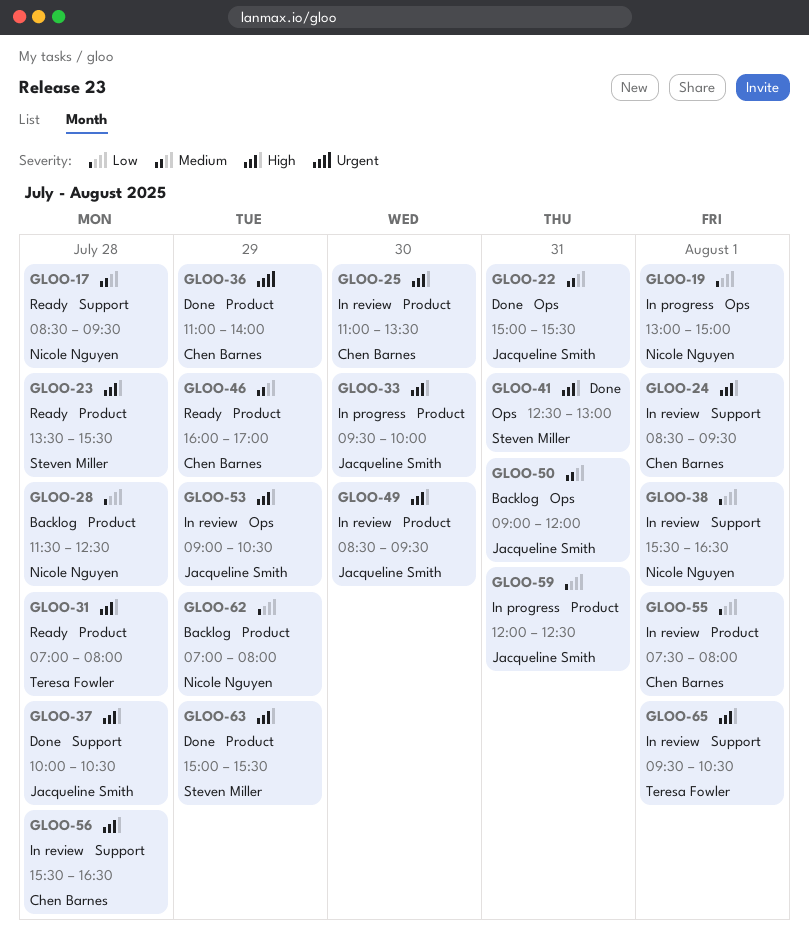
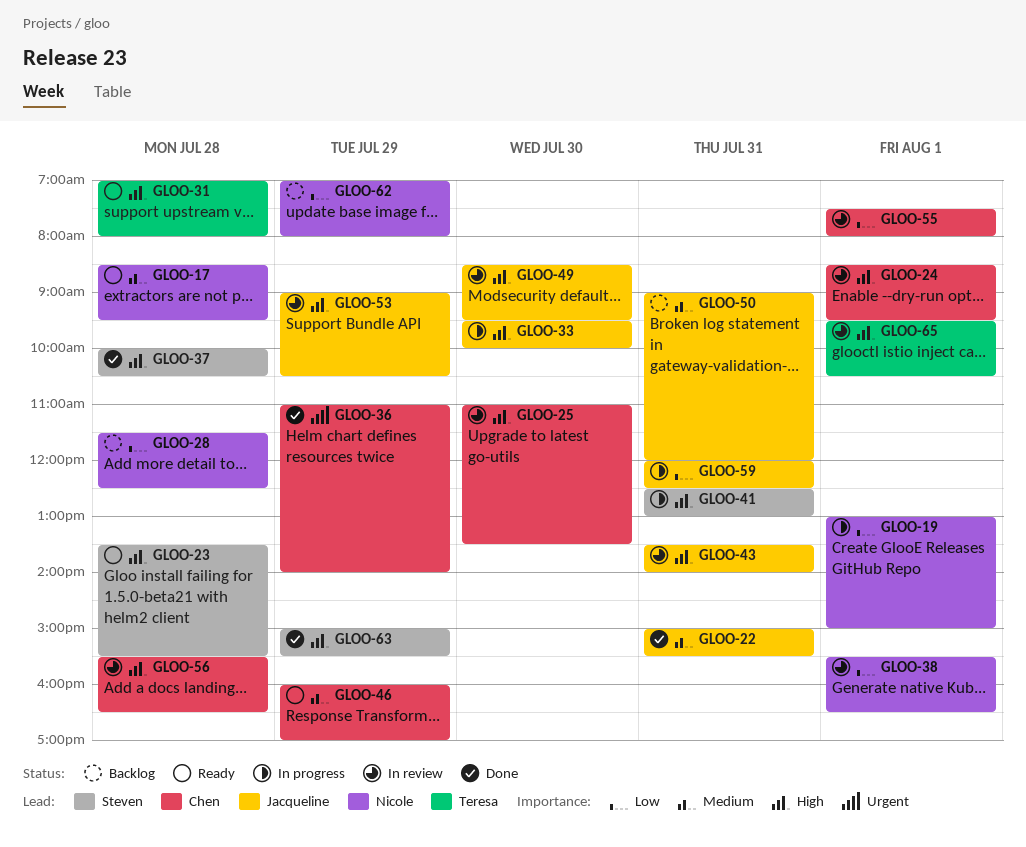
GLOO-37, owner: Jacqueline Smith -> Steven Miller
GLOO-41, status: Done -> In progress
GLOO-43: none -> present

